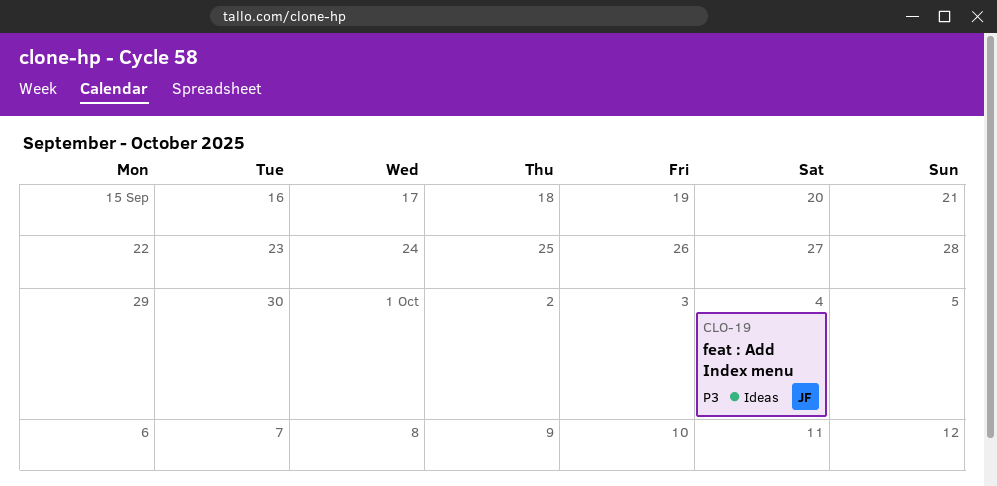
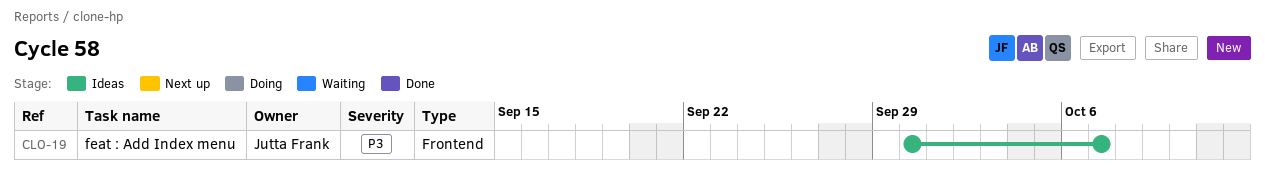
CLO-19, due: Oct 4 -> Oct 7

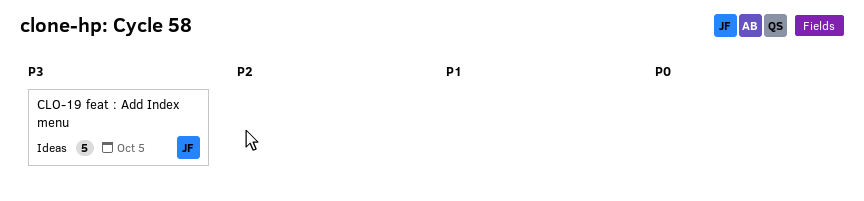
CLO-19, due: Oct 7 -> Oct 5

